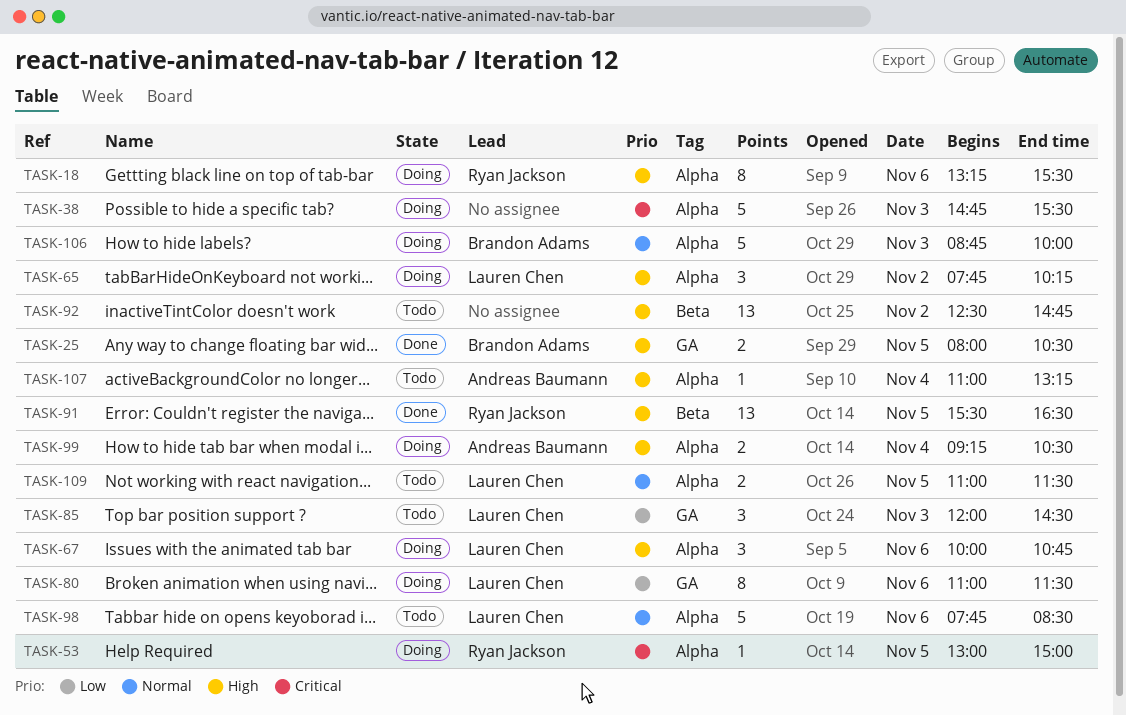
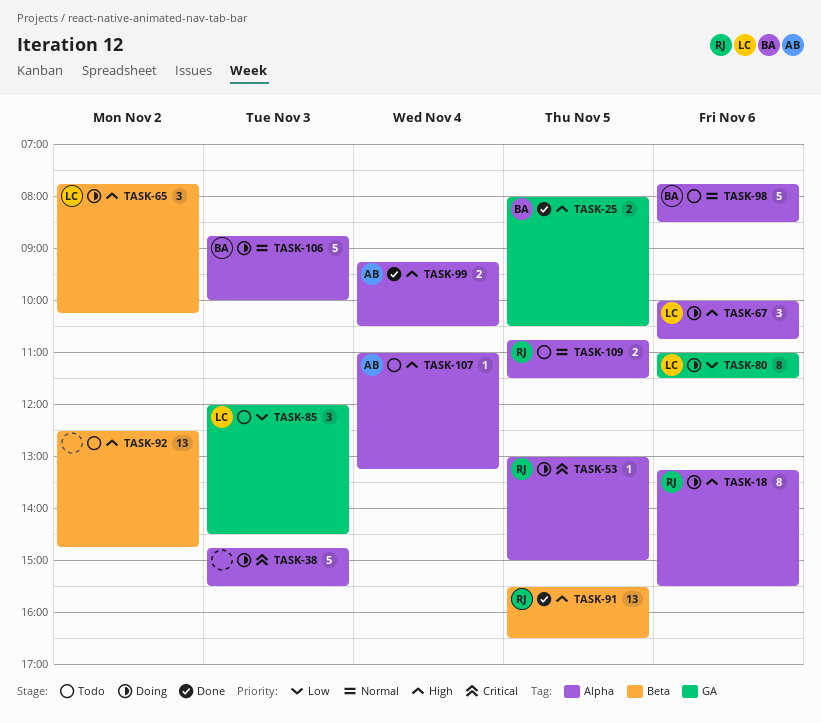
TASK-65, label: Alpha -> Beta
TASK-98, owner: Lauren Chen -> Brandon Adams
TASK-99, status: Doing -> Done
TASK-109, owner: Lauren Chen -> Ryan Jackson
TASK-109, begins: 11:00 -> 10:45

